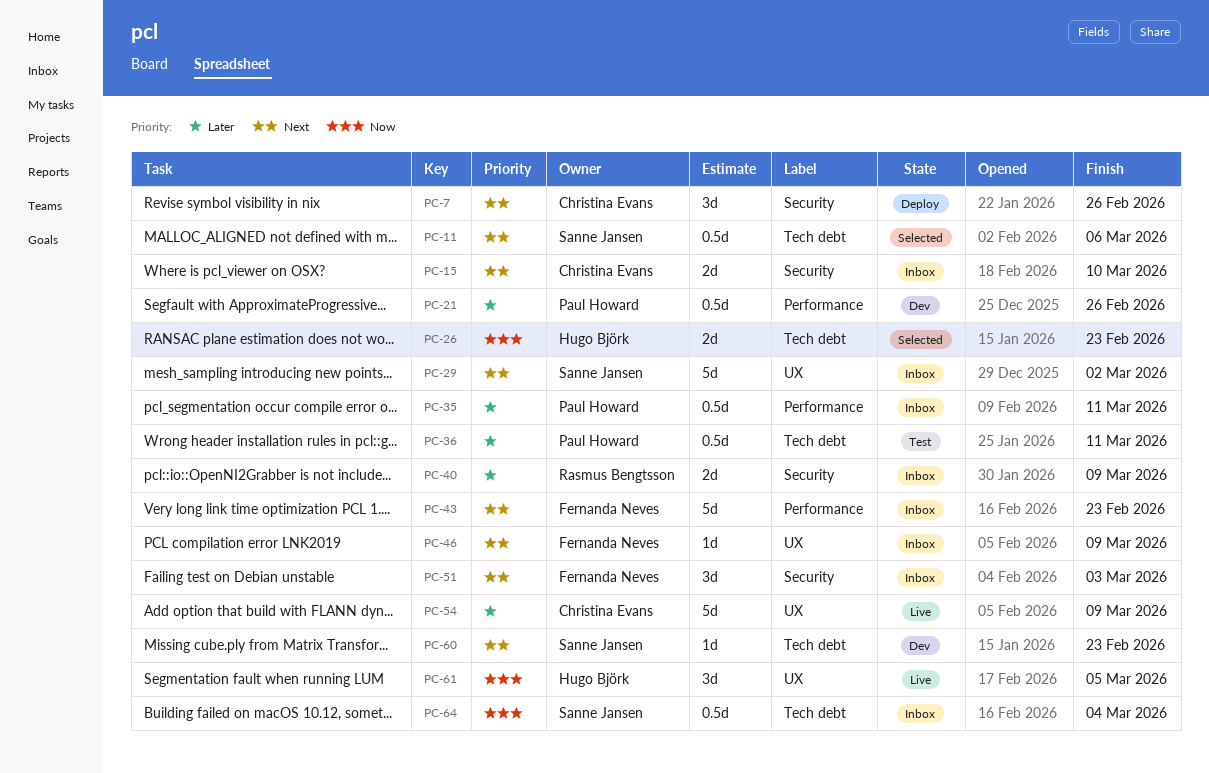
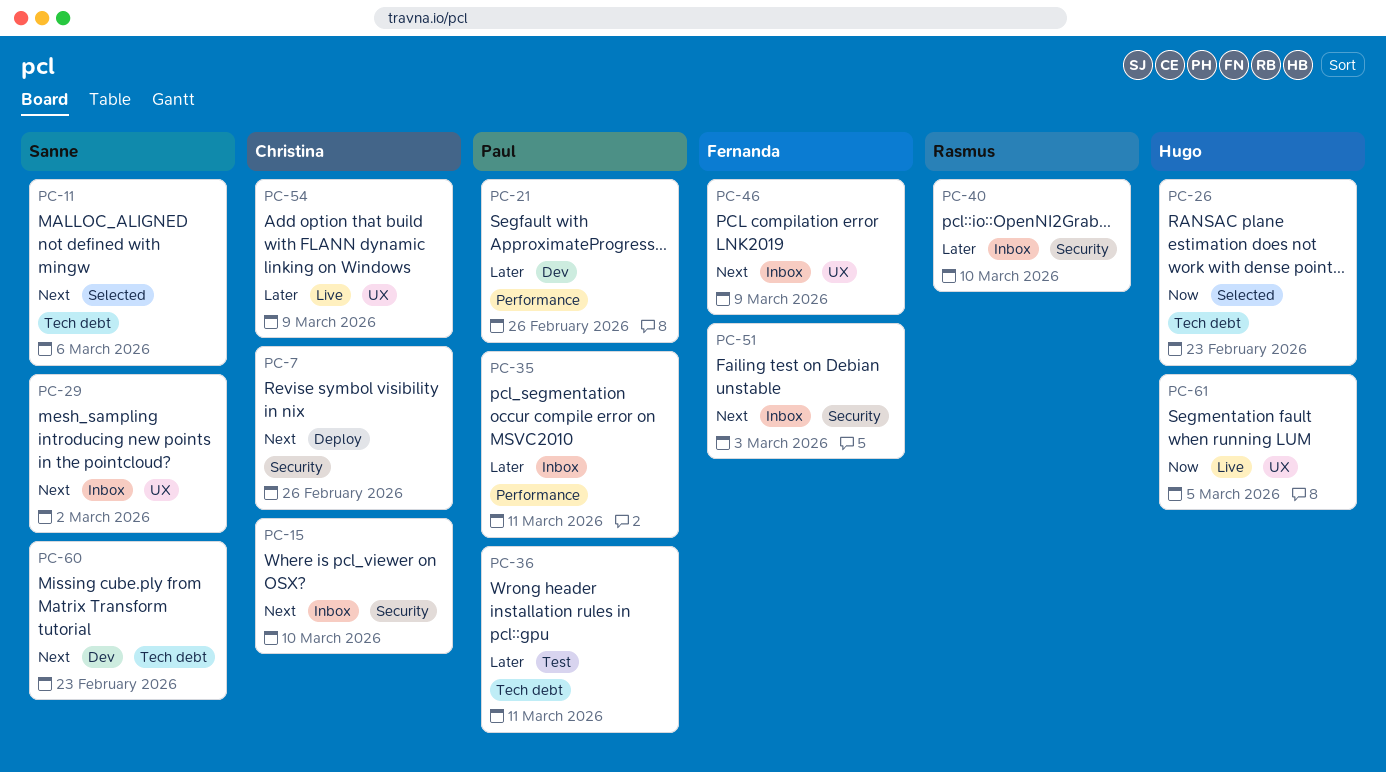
PC-40, due: Mar 9 -> Mar 10
PC-43: present -> none
PC-64: present -> none

